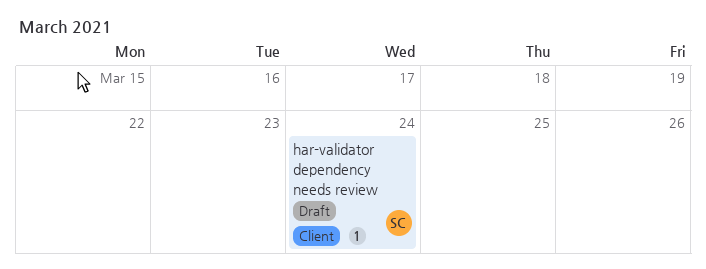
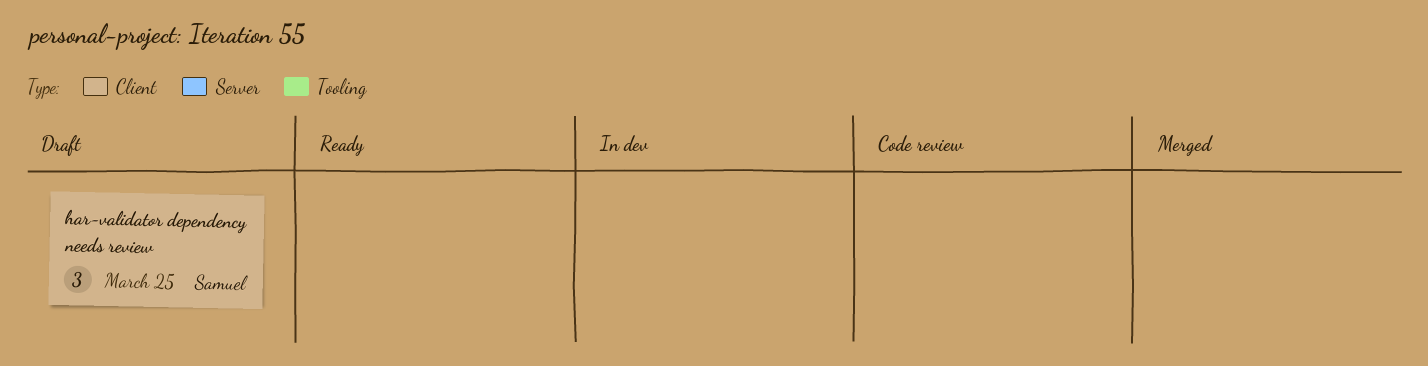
har-validator dependency needs review, estimate: 1 -> 3
har-validator dependency needs review, due: Mar 24 -> Mar 25

